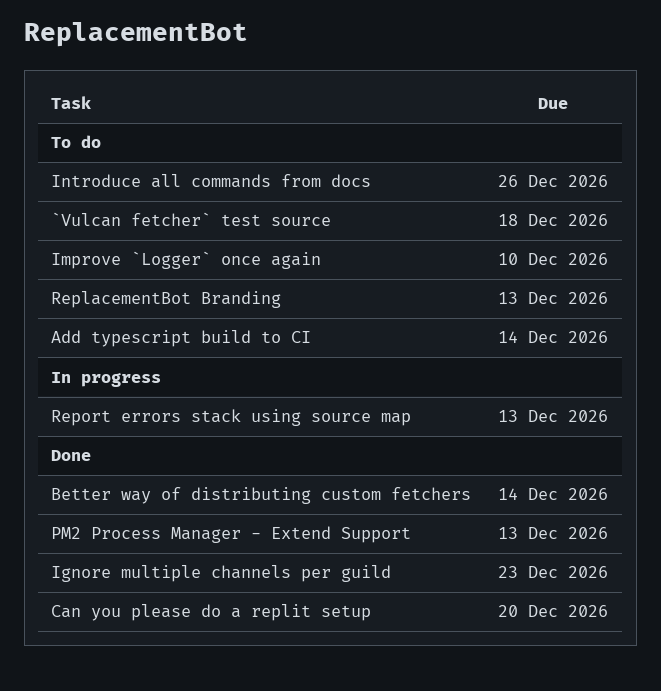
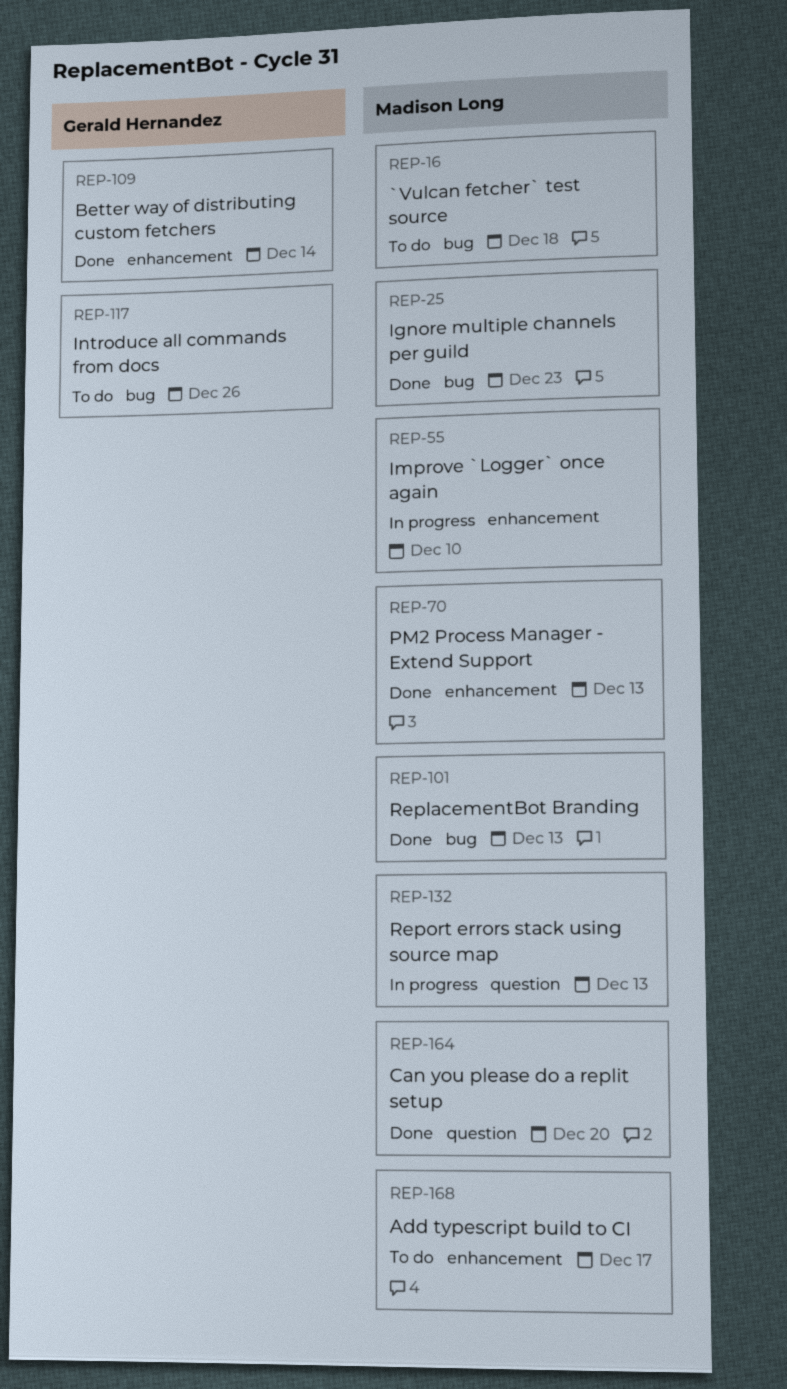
Add typescript build to CI, due: Dec 14 -> Dec 17
Improve `Logger` once again, status: To do -> In progress
ReplacementBot Branding, status: To do -> Done

